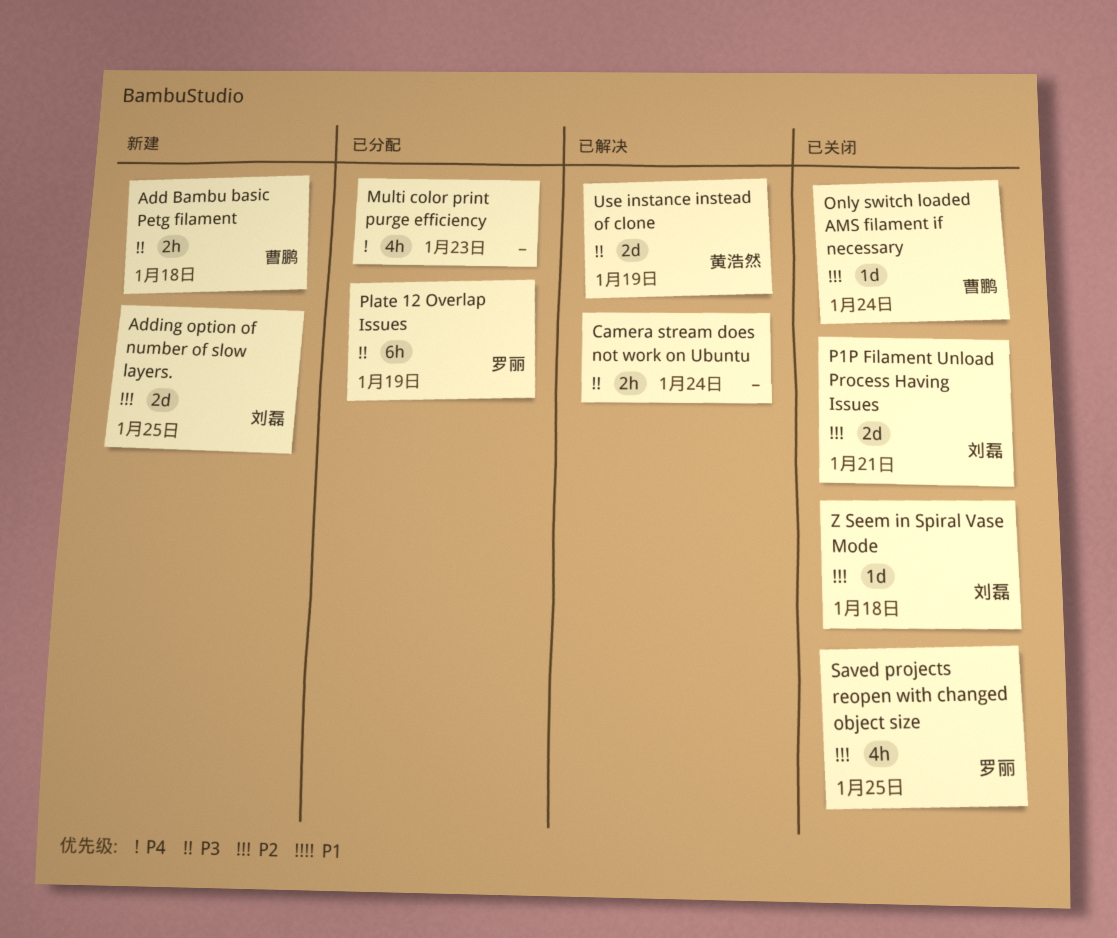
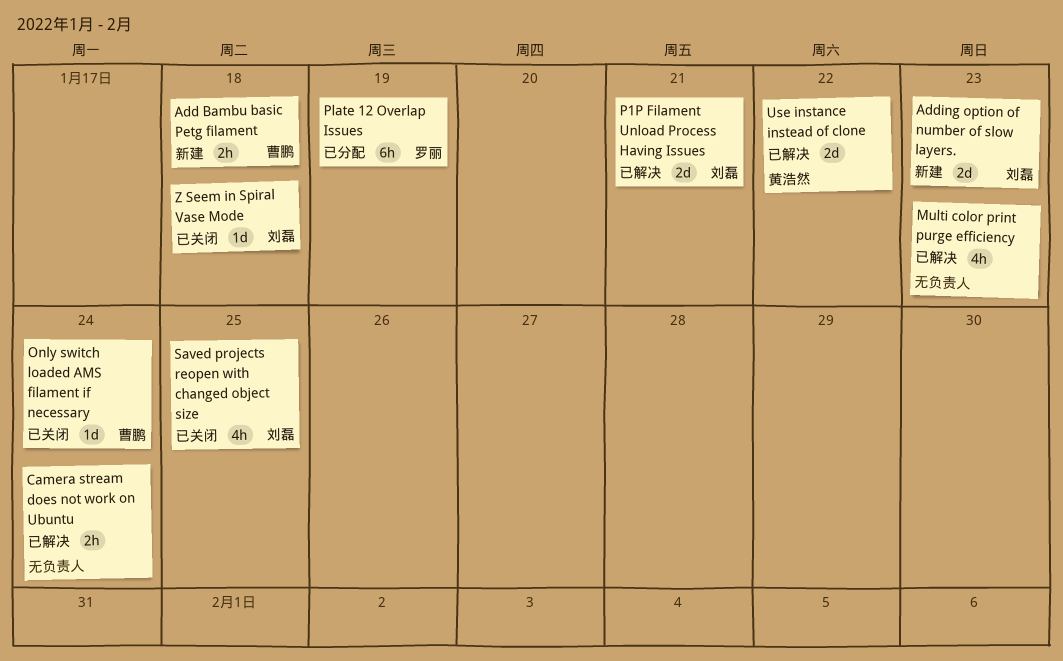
Adding option of number of slow layers., due: Jan 25 -> Jan 23
Multi color print purge efficiency, status: 已分配 -> 已解决
P1P Filament Unload Process Having Issues, status: 已关闭 -> 已解决
Saved projects reopen with changed object size, owner: 罗丽 -> 刘磊
Use instance instead of clone, due: Jan 19 -> Jan 22

